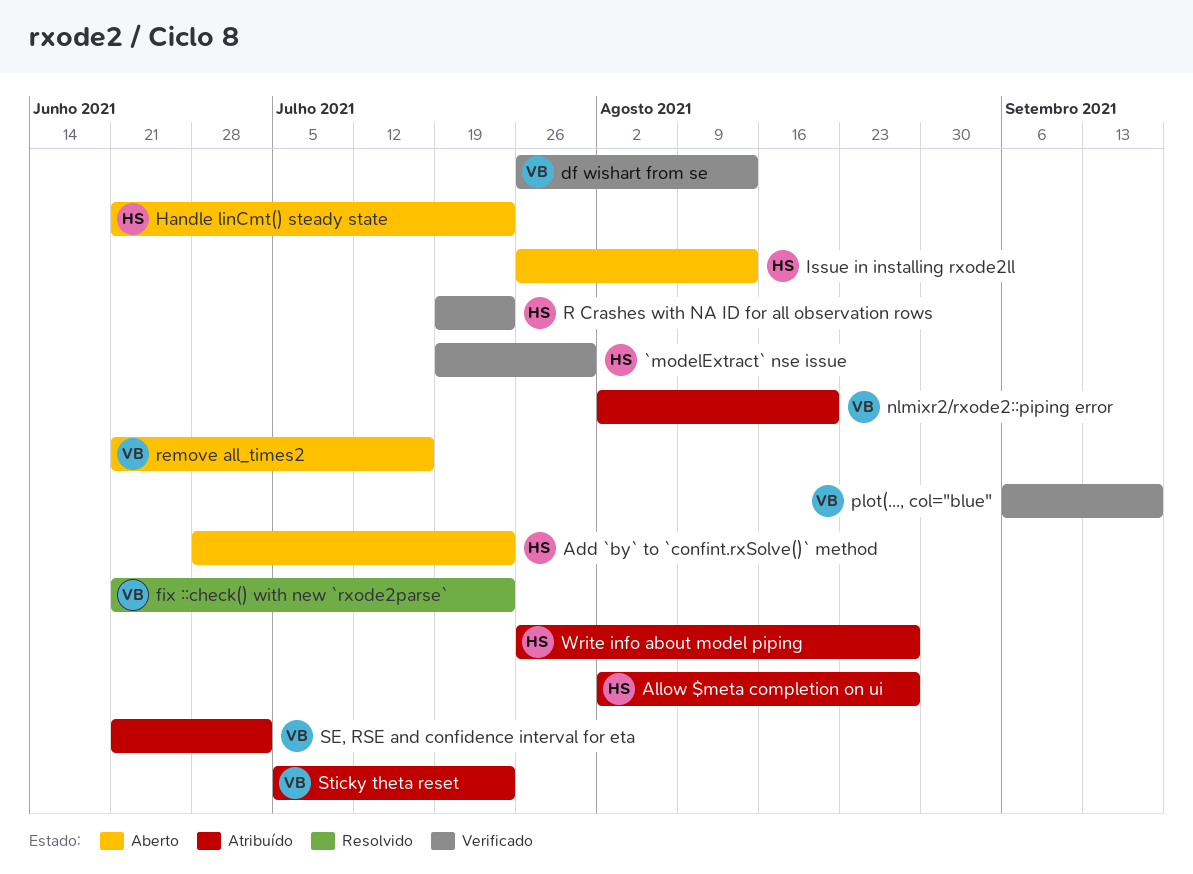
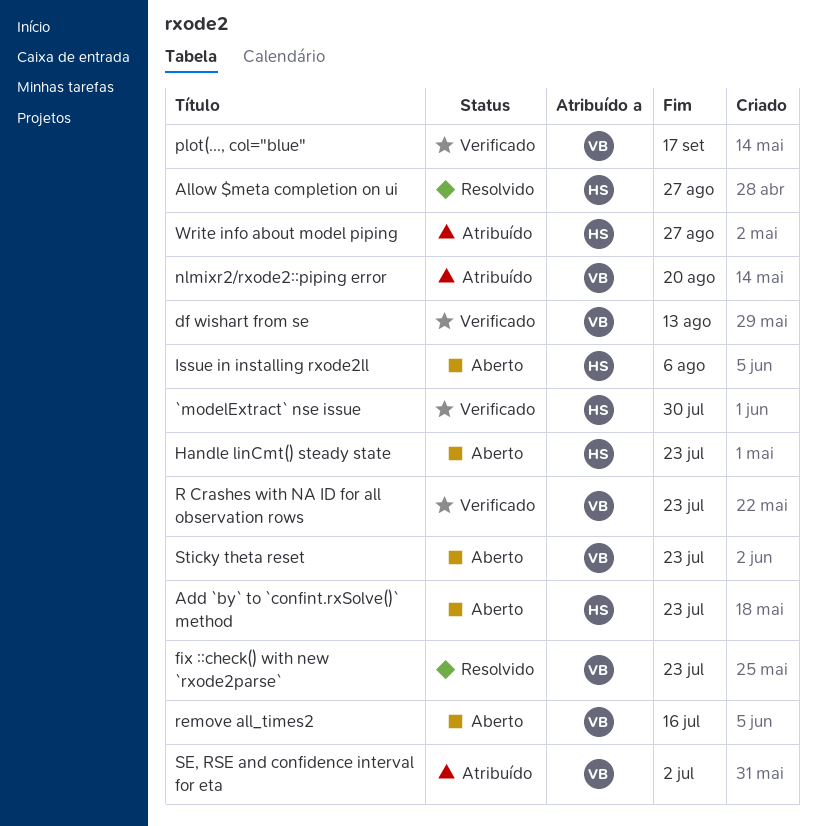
Allow $meta completion on ui, status: Atribuído -> Resolvido
Issue in installing rxode2ll, due: Aug 13 -> Aug 6
R Crashes with NA ID for all observation rows, owner: HS -> VB
Sticky theta reset, status: Atribuído -> Aberto

